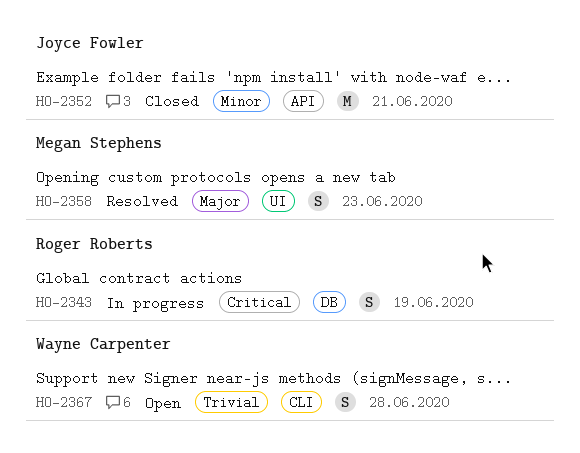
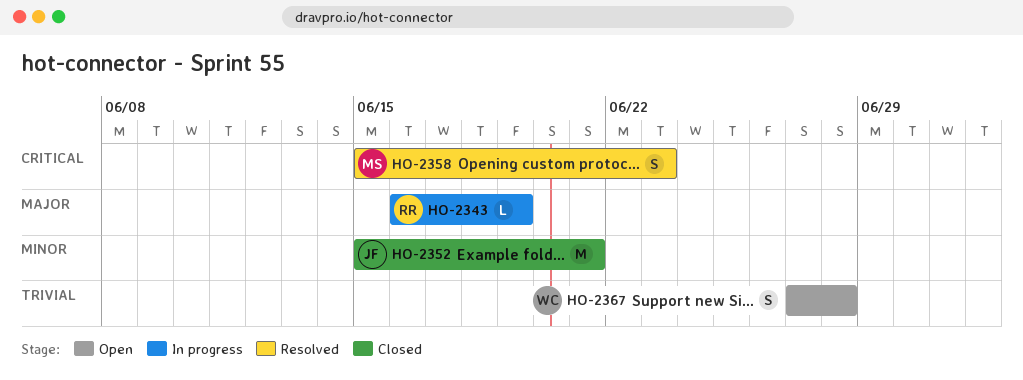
HO-2343, priority: Critical -> Major
HO-2343, estimate: S -> L
HO-2358, priority: Major -> Critical

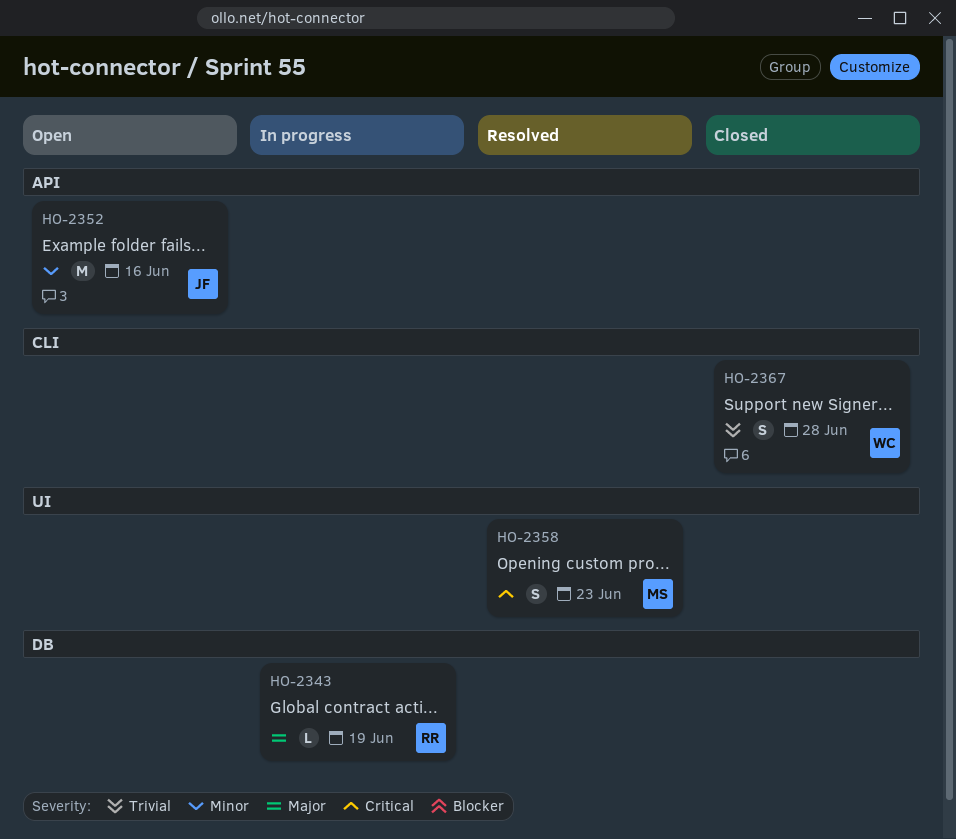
HO-2352, status: Closed -> Open
HO-2352, due: Jun 21 -> Jun 16
HO-2367, status: Open -> Closed

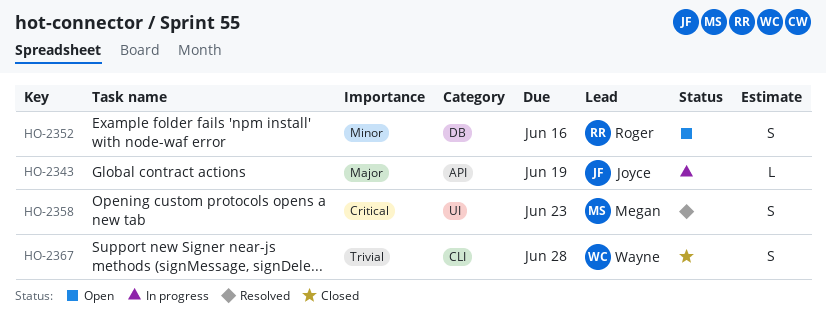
HO-2343, owner: Roger -> Joyce
HO-2343, label: DB -> API
HO-2352, owner: Joyce -> Roger
HO-2352, label: API -> DB
HO-2352, estimate: M -> S

